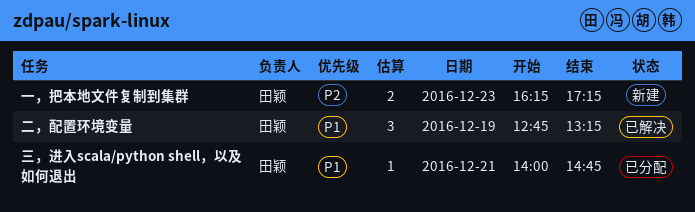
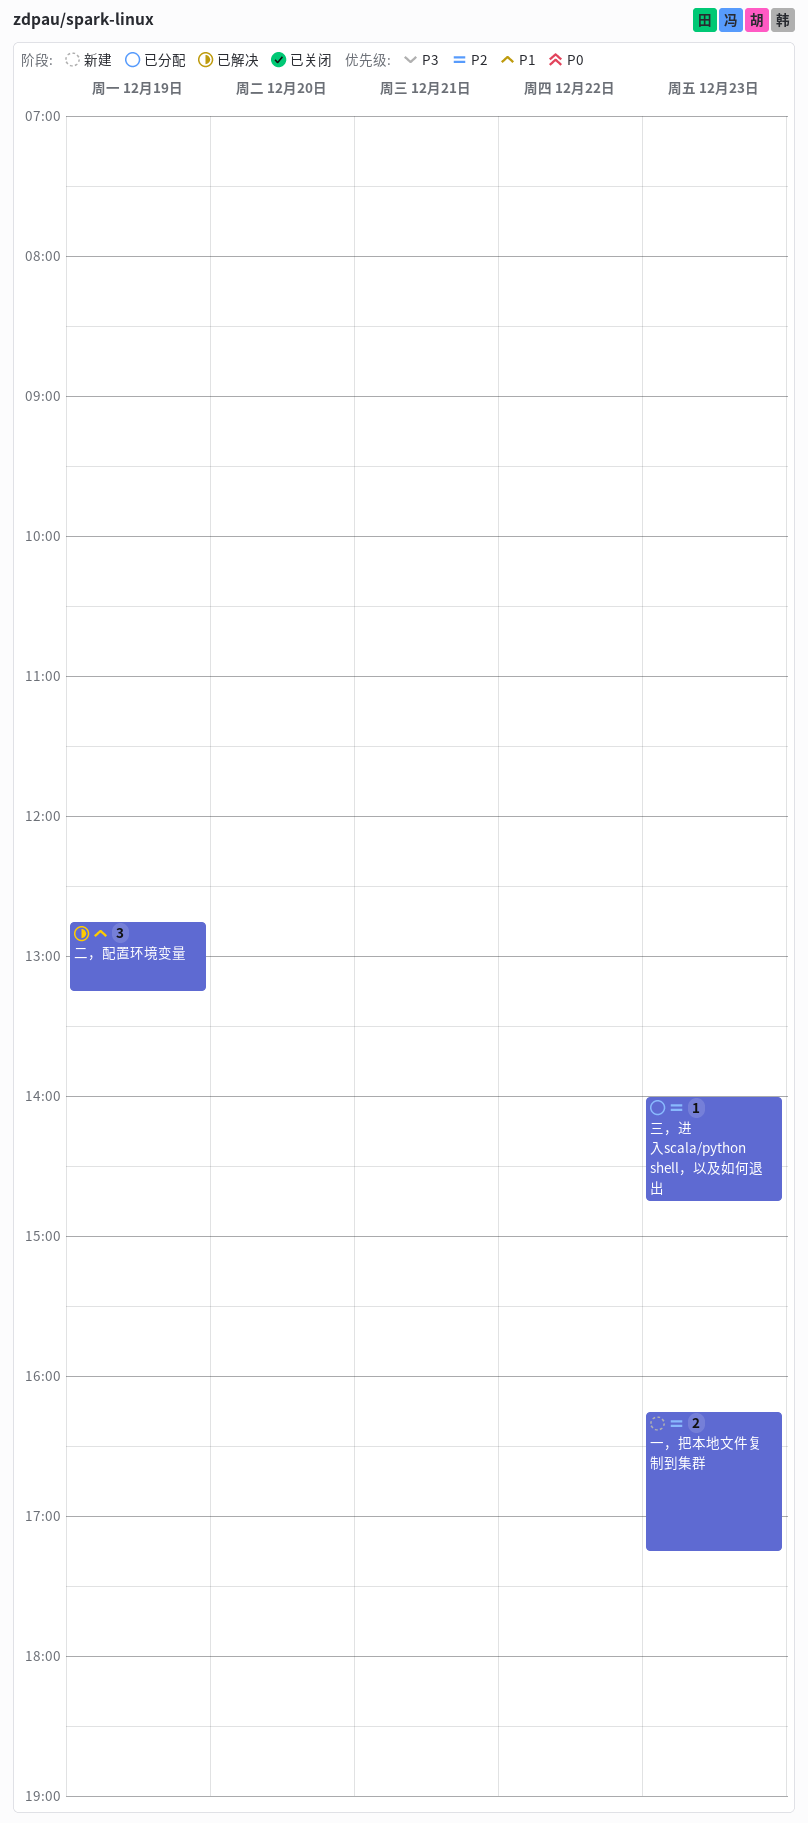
三，进入scala/python shell，以及如何退出, priority: P1 -> P2
三，进入scala/python shell，以及如何退出, day: Dec 21 -> Dec 23

